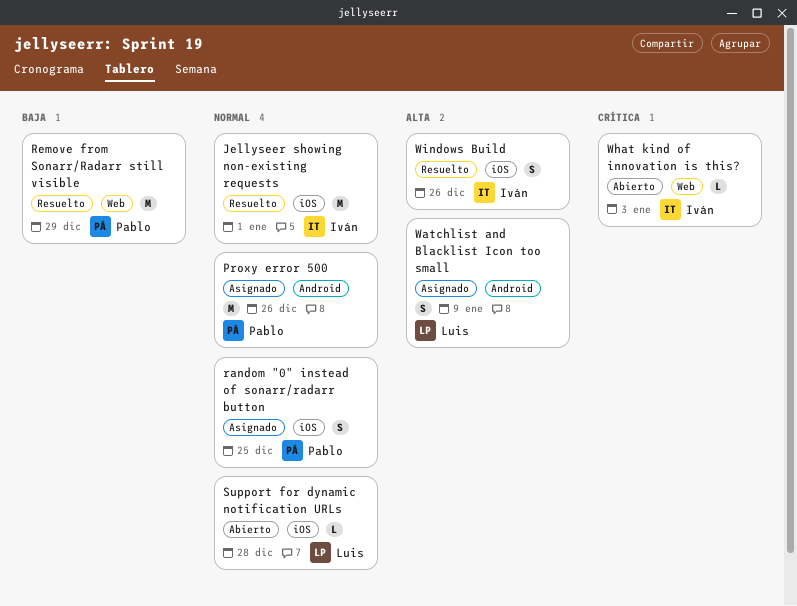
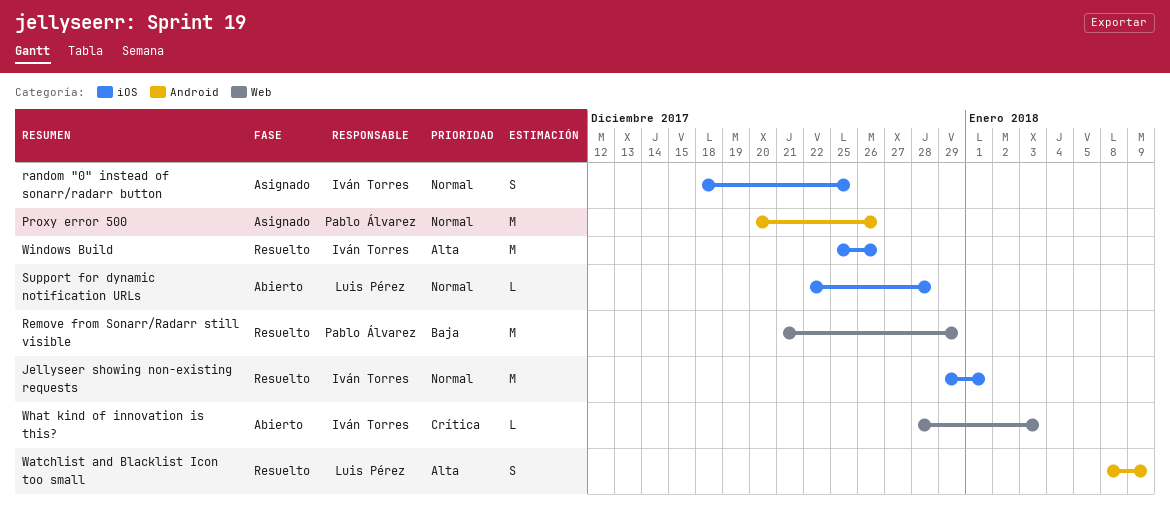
random "0" instead of sonarr/radarr button, owner: Pablo Álvarez -> Iván Torres
Watchlist and Blacklist Icon too small, status: Asignado -> Resuelto
Windows Build, estimate: S -> M

